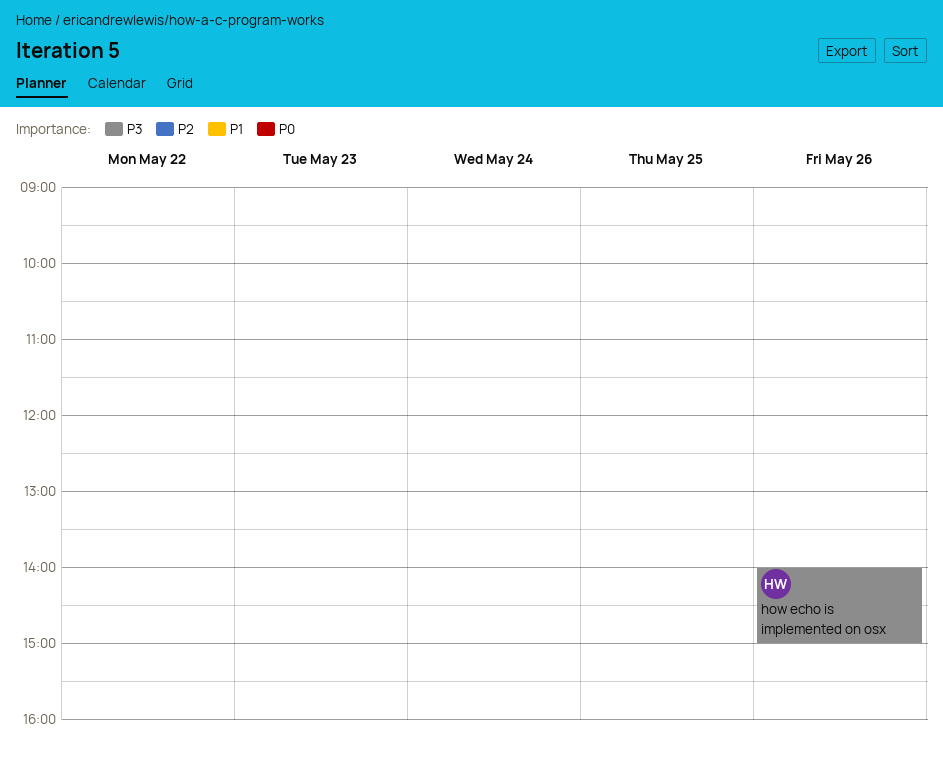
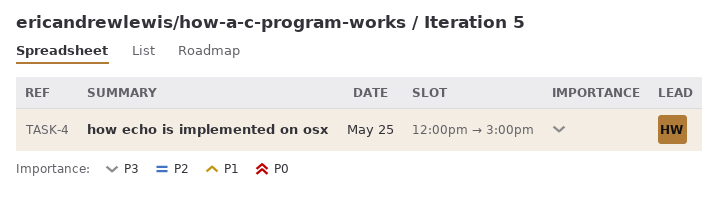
how echo is implemented on osx, day: May 26 -> May 25
how echo is implemented on osx, begins: 14:00 -> 12:00

